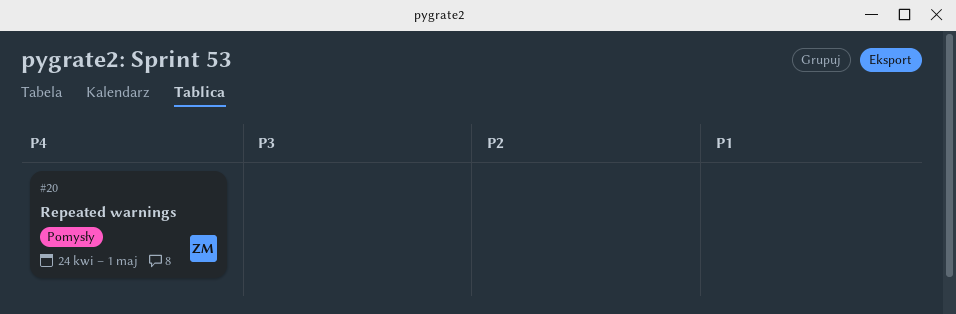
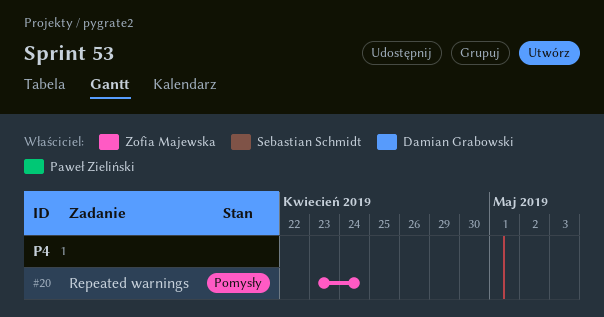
#20, start: Apr 24 -> Apr 23
#20, due: May 1 -> Apr 24

